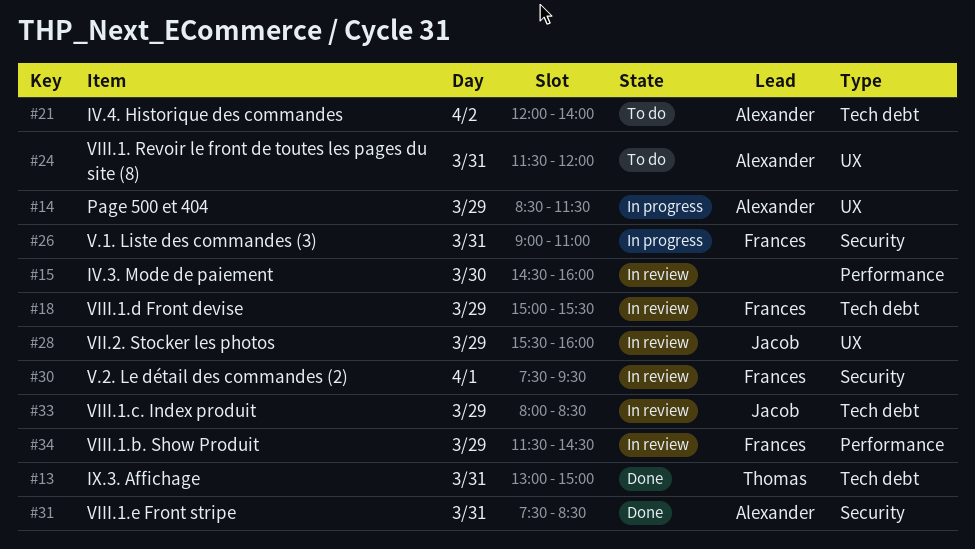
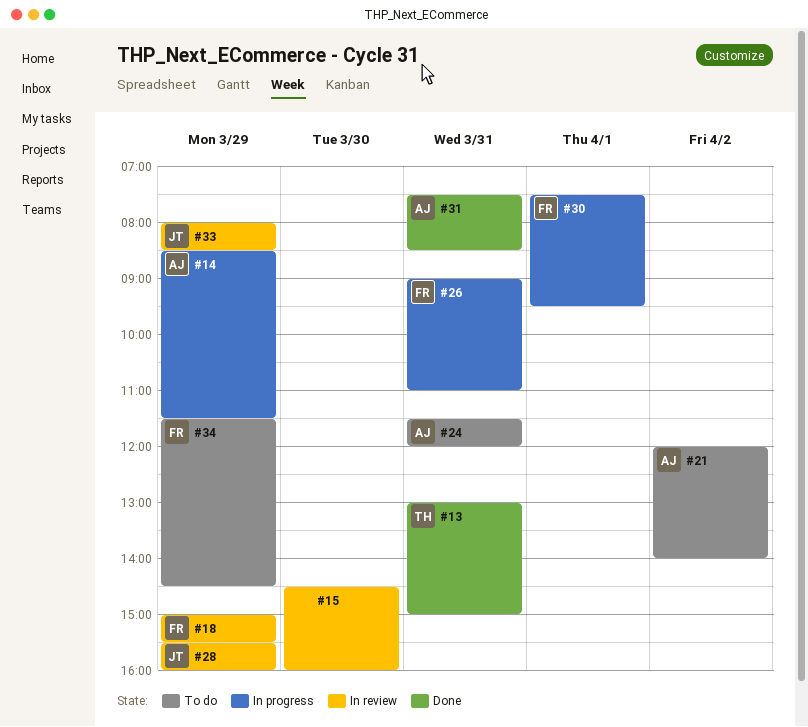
#30, status: In review -> In progress
#34, status: In review -> To do

